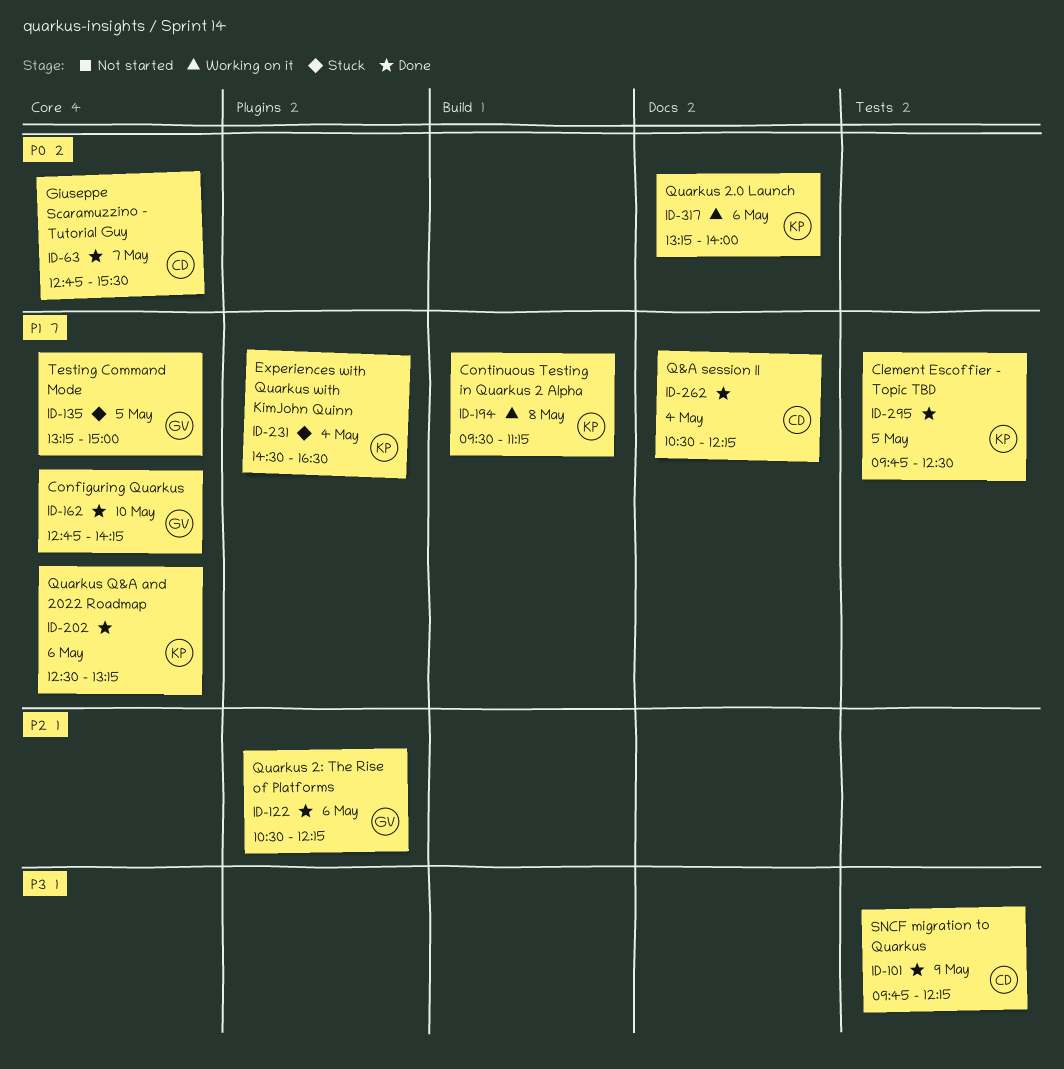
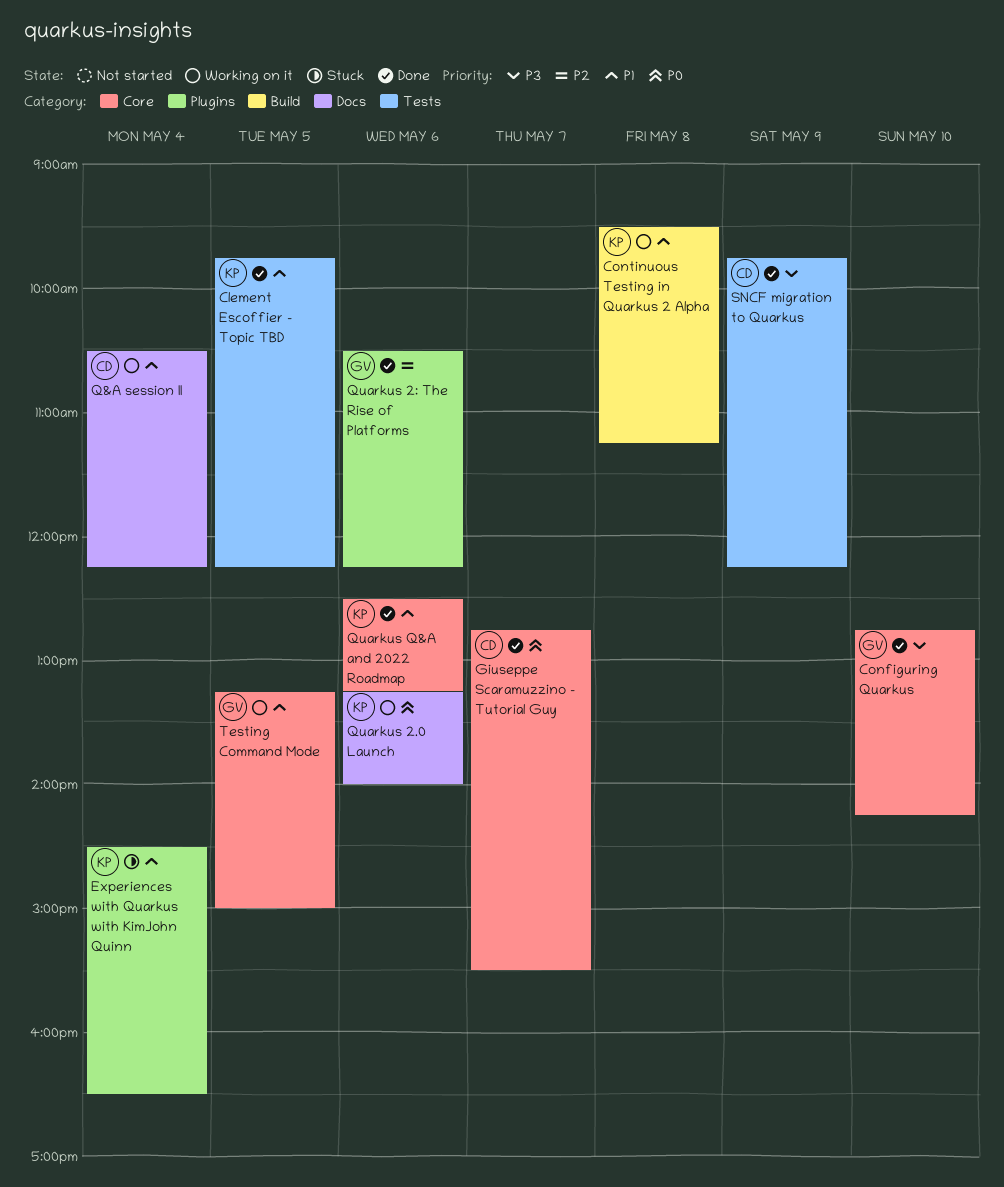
Clement Escoffier - Topic TBD, ends: 12:30 -> 12:15
Configuring Quarkus, priority: P1 -> P3
Q&A session II, status: Done -> Working on it
Testing Command Mode, status: Stuck -> Working on it

